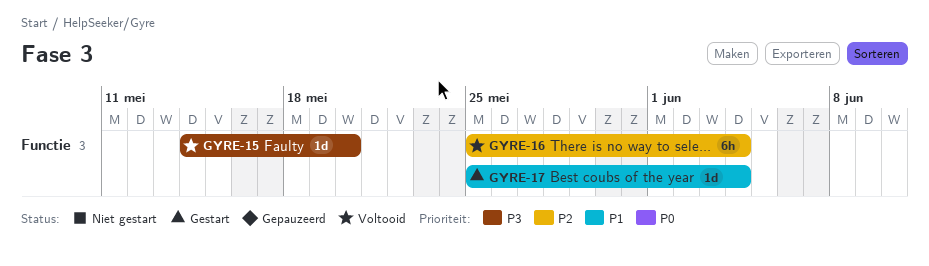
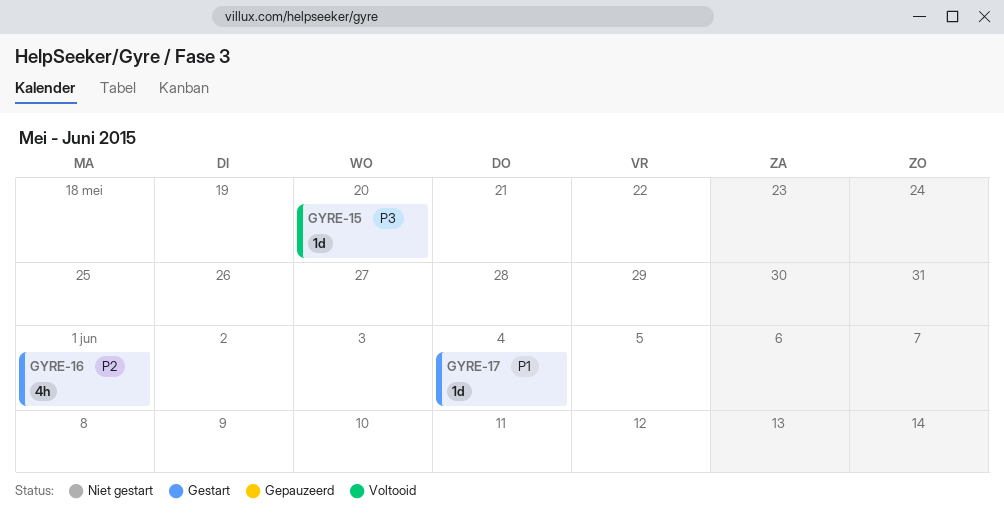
GYRE-16, status: Voltooid -> Gestart
GYRE-16, estimate: 6h -> 4h
GYRE-16, due: Jun 4 -> Jun 1

